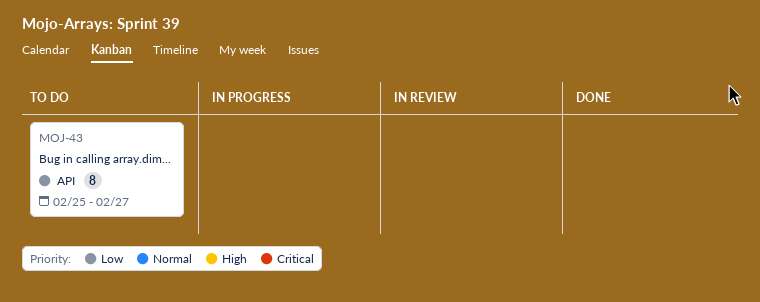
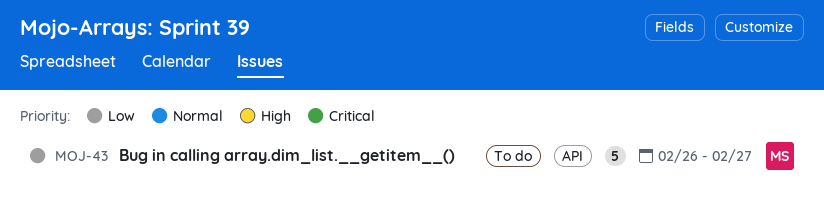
MOJ-43, estimate: 8 -> 5
MOJ-43, start: Feb 25 -> Feb 26

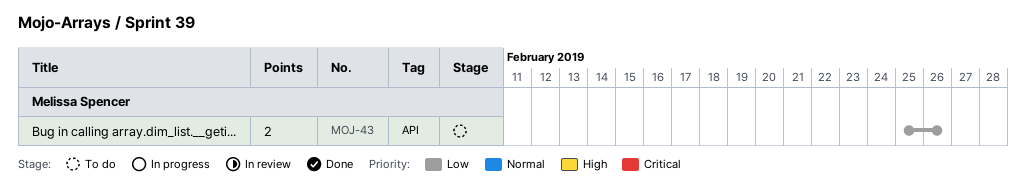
MOJ-43, estimate: 5 -> 2
MOJ-43, start: Feb 26 -> Feb 25
MOJ-43, due: Feb 27 -> Feb 26

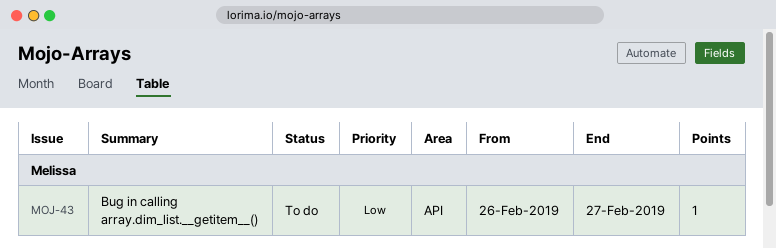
MOJ-43, estimate: 2 -> 1
MOJ-43, start: Feb 25 -> Feb 26
MOJ-43, due: Feb 26 -> Feb 27

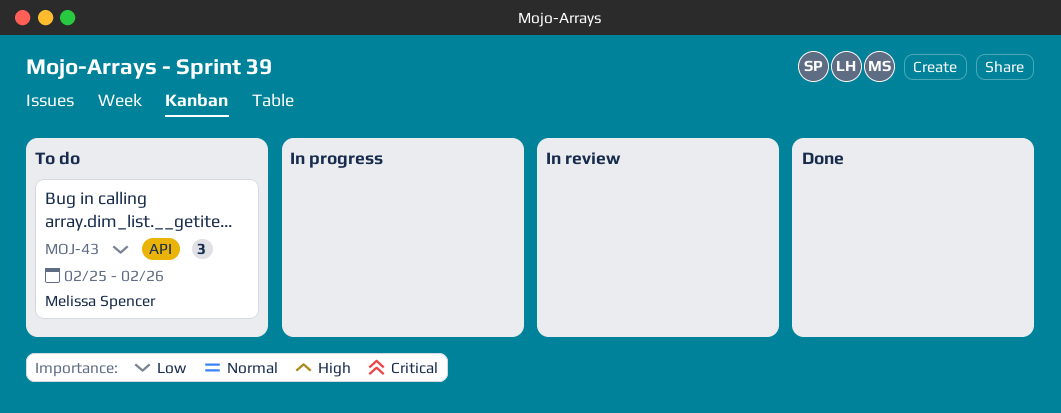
MOJ-43, estimate: 1 -> 3
MOJ-43, start: Feb 26 -> Feb 25
MOJ-43, due: Feb 27 -> Feb 26

